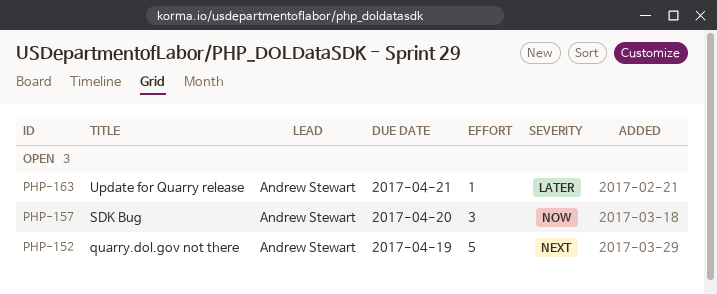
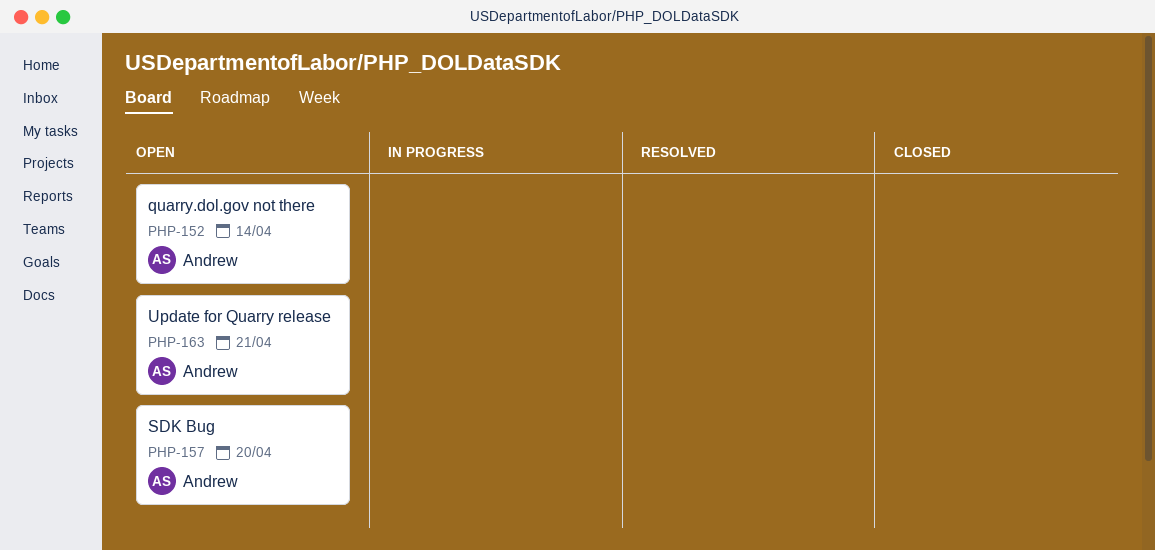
PHP-152, due: Apr 19 -> Apr 14

